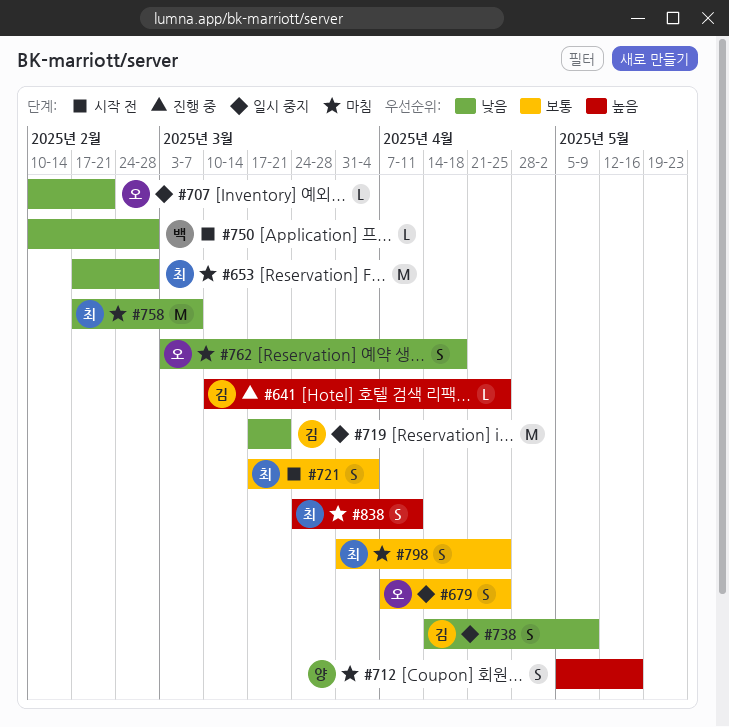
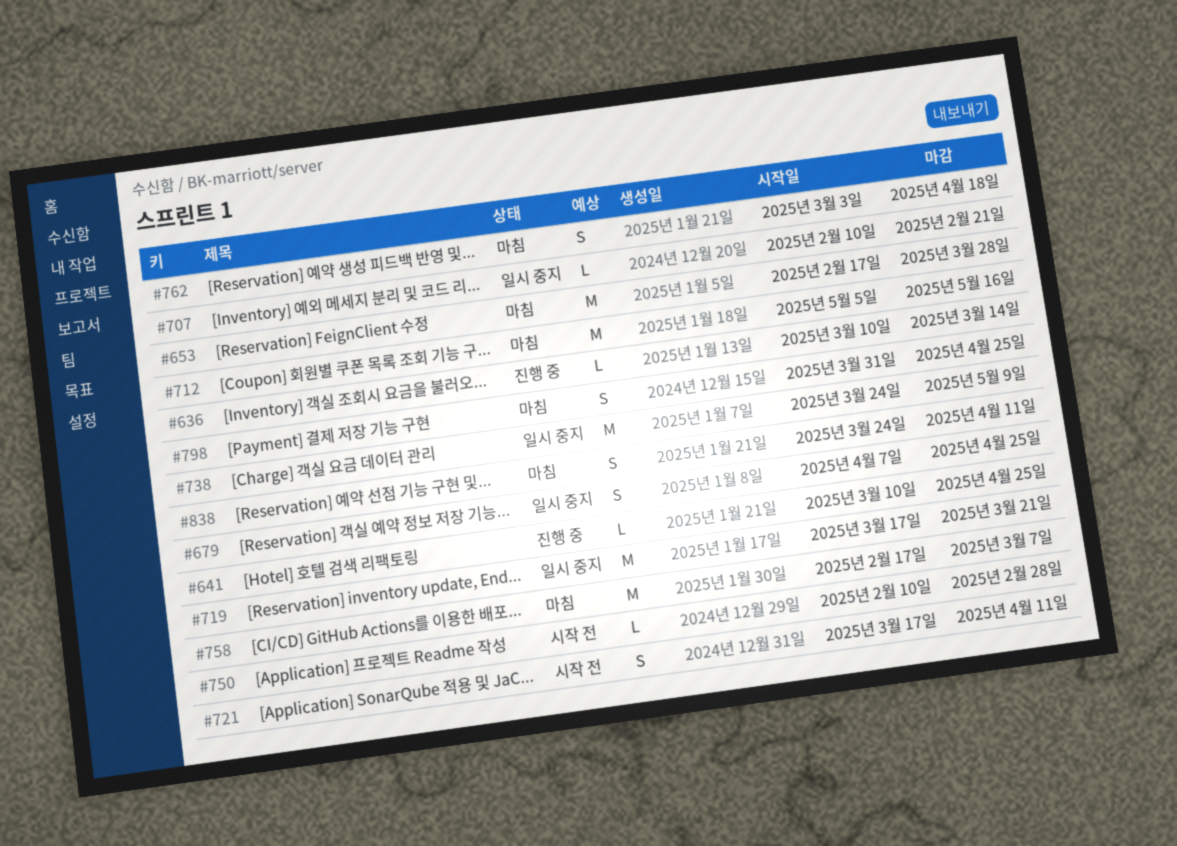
#636: none -> present
#653, due: Feb 28 -> Mar 28
#712, estimate: S -> M
#721, due: Apr 4 -> Apr 11
#738, estimate: S -> M
#738, start: Apr 14 -> Mar 24

